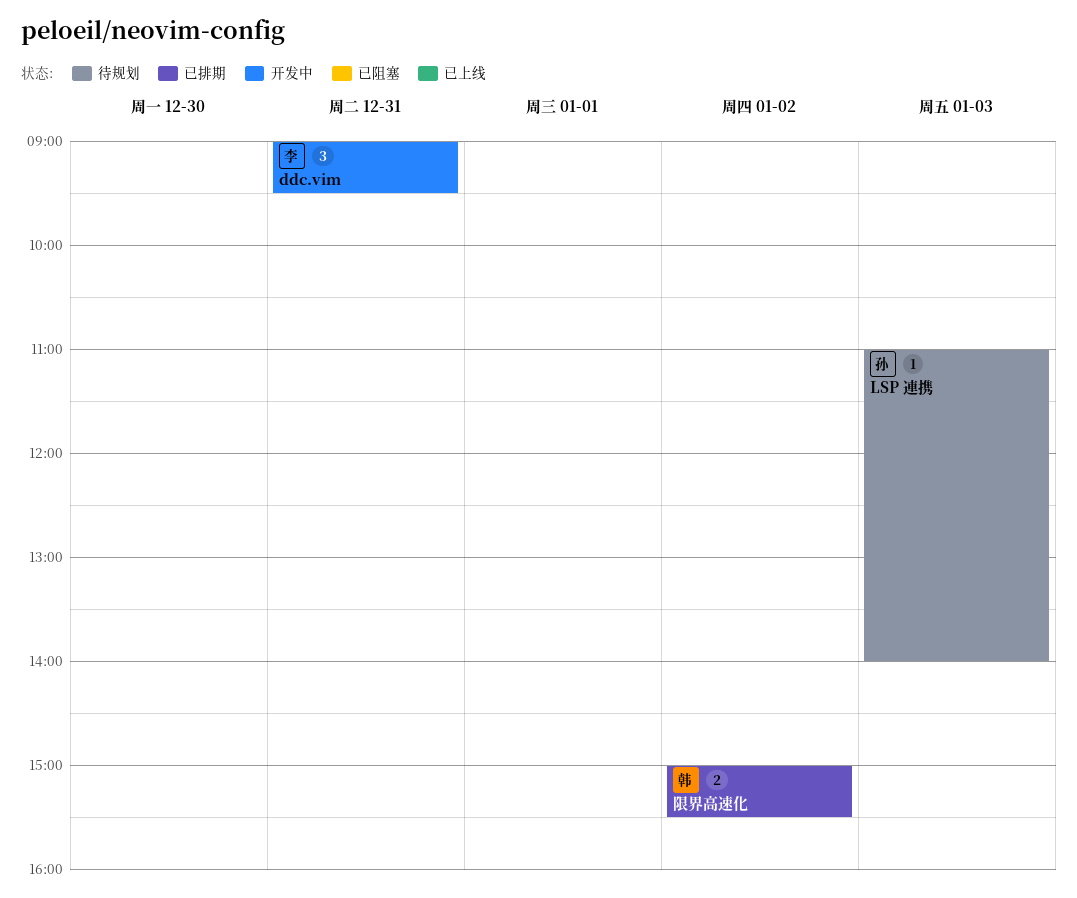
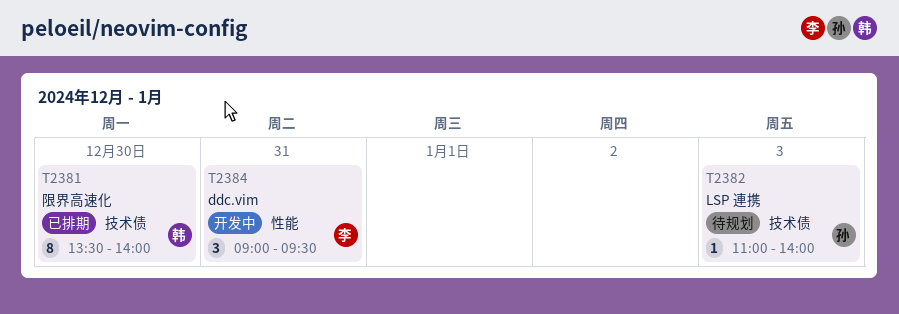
限界高速化, estimate: 2 -> 8
限界高速化, day: Jan 2 -> Dec 30
限界高速化, begins: 15:00 -> 13:30
限界高速化, ends: 15:30 -> 14:00

